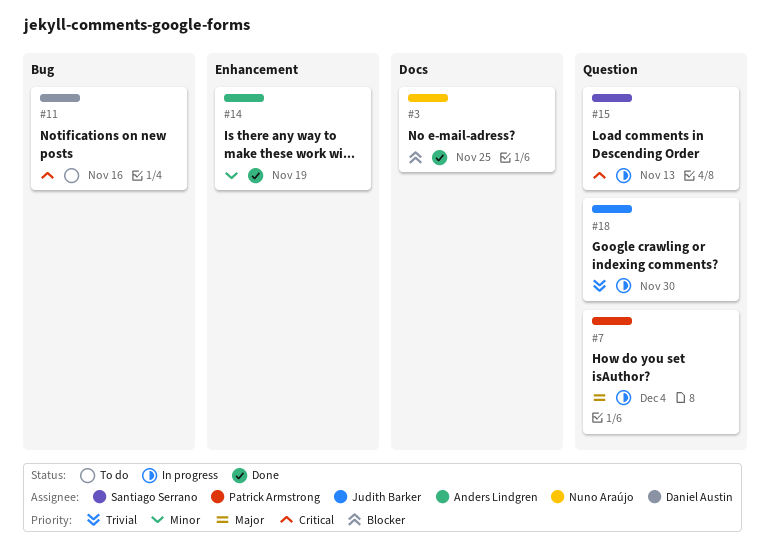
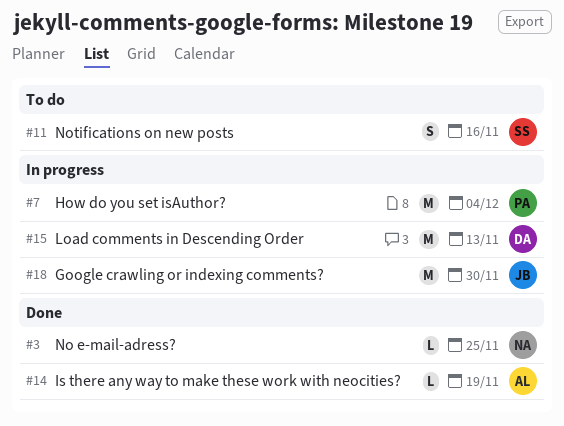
#11, owner: Daniel Austin -> Santiago Serrano
#15, owner: Santiago Serrano -> Daniel Austin

